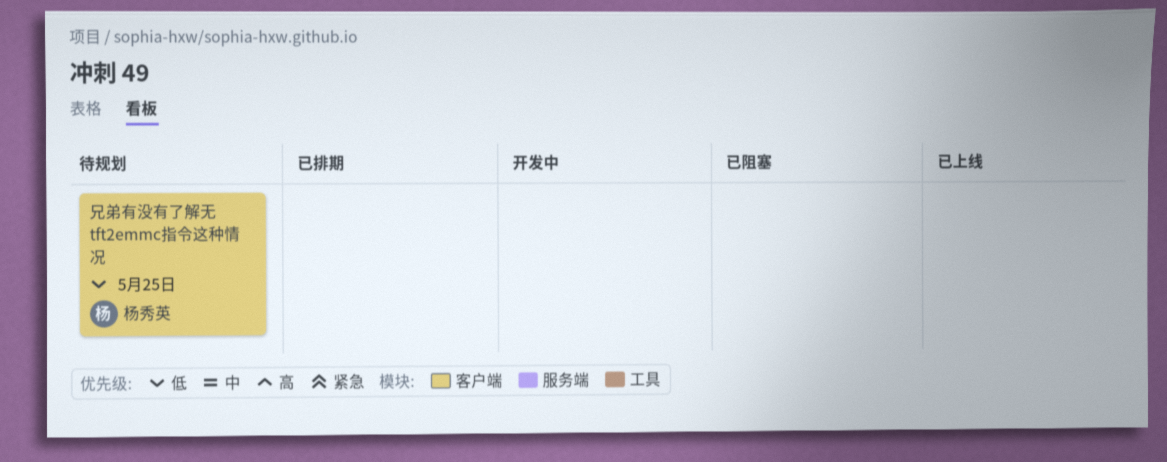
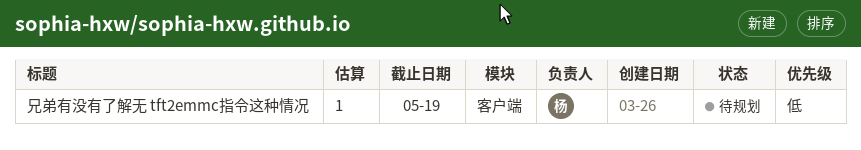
兄弟有没有了解无 tft2emmc指令这种情况, due: May 25 -> May 19

